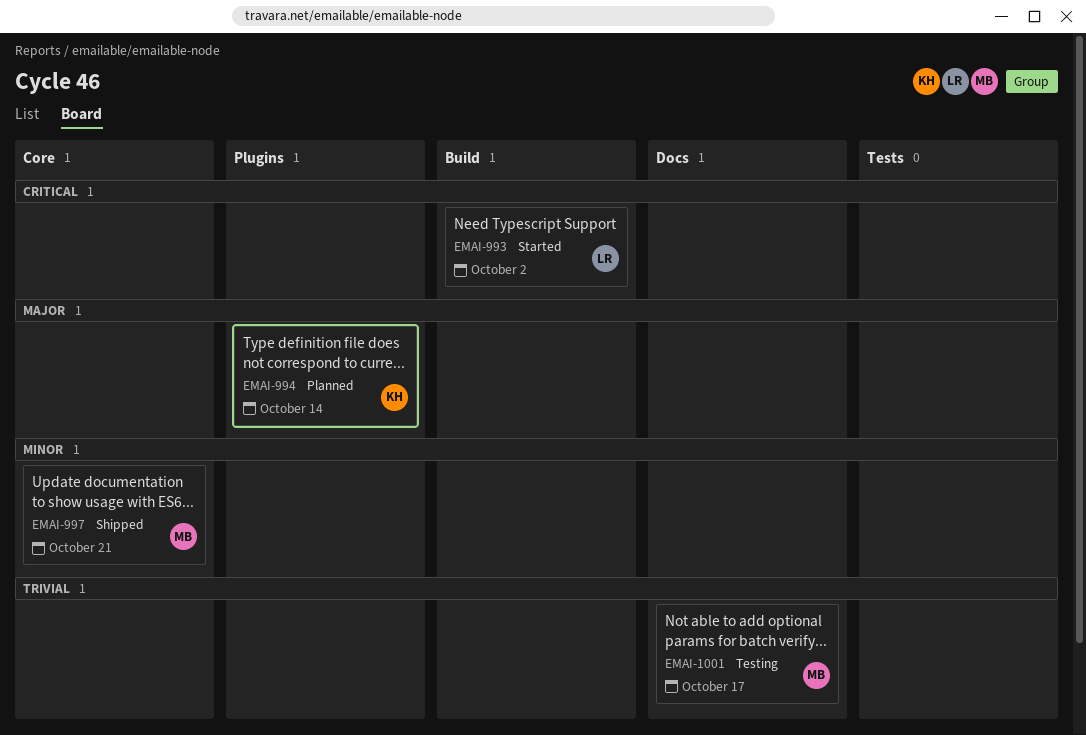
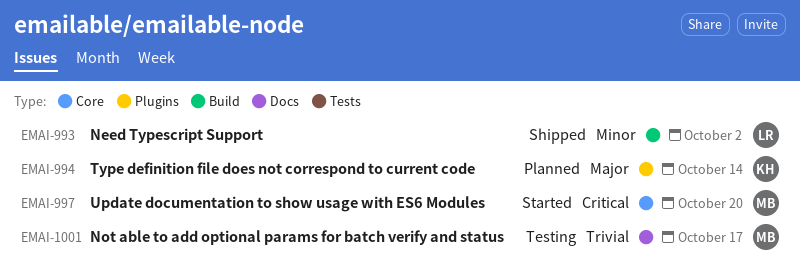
EMAI-993, status: Started -> Shipped
EMAI-993, priority: Critical -> Minor
EMAI-997, status: Shipped -> Started
EMAI-997, priority: Minor -> Critical
EMAI-997, due: Oct 21 -> Oct 20

